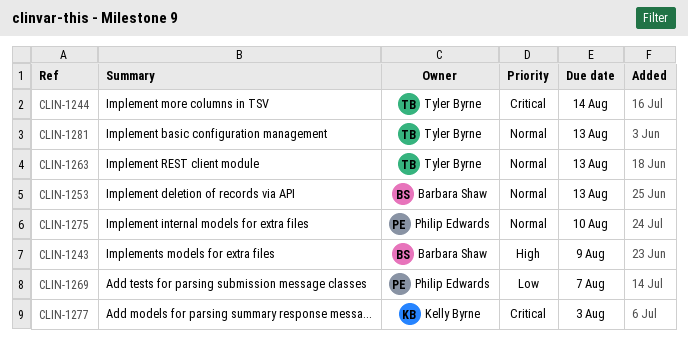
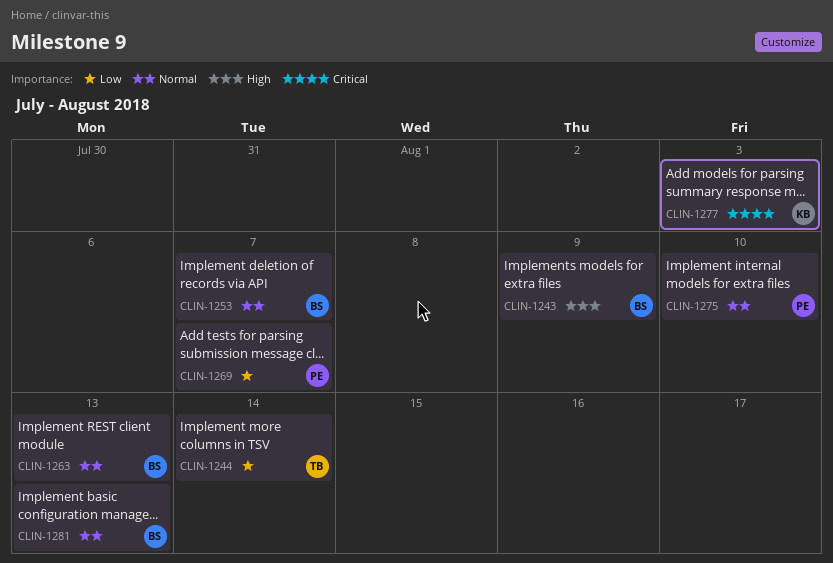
CLIN-1244, priority: Critical -> Low
CLIN-1253, due: Aug 13 -> Aug 7
CLIN-1263, owner: Tyler Byrne -> Barbara Shaw
CLIN-1281, owner: Tyler Byrne -> Barbara Shaw

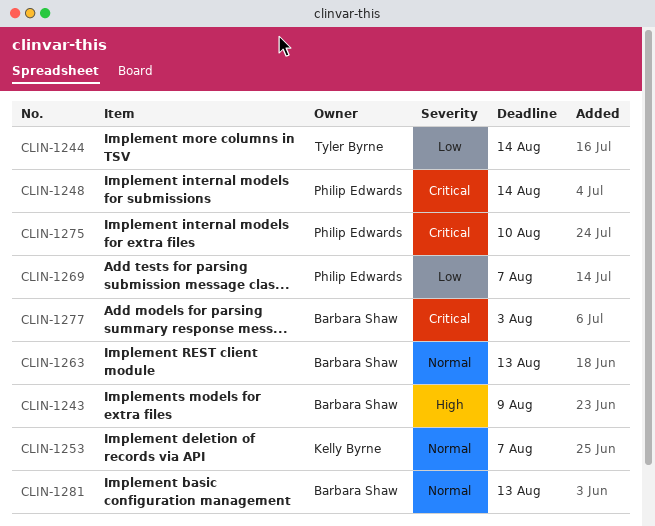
CLIN-1248: none -> present
CLIN-1253, owner: Barbara Shaw -> Kelly Byrne
CLIN-1275, priority: Normal -> Critical
CLIN-1277, owner: Kelly Byrne -> Barbara Shaw

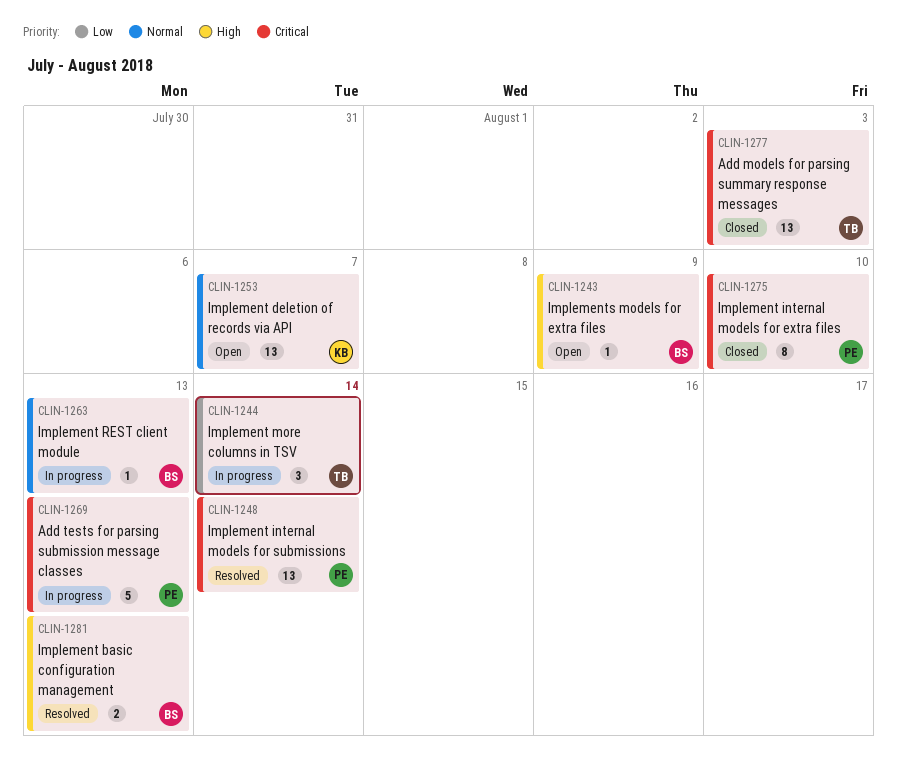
CLIN-1269, priority: Low -> Critical
CLIN-1269, due: Aug 7 -> Aug 13
CLIN-1277, owner: Barbara Shaw -> Tyler Byrne
CLIN-1281, priority: Normal -> High

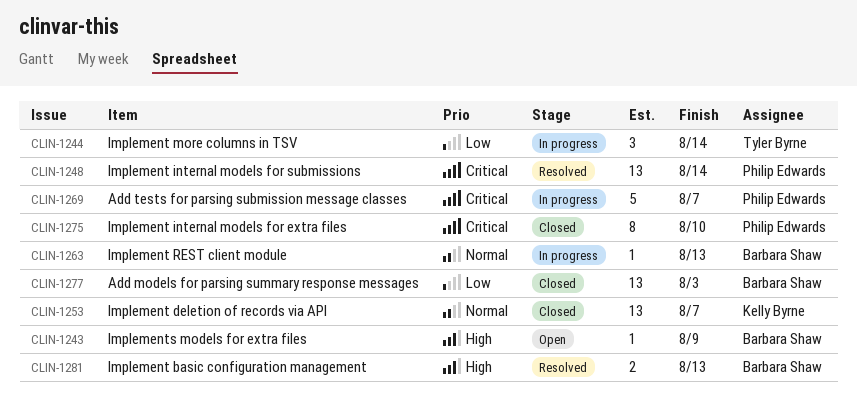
CLIN-1253, status: Open -> Closed
CLIN-1269, due: Aug 13 -> Aug 7
CLIN-1277, owner: Tyler Byrne -> Barbara Shaw
CLIN-1277, priority: Critical -> Low

